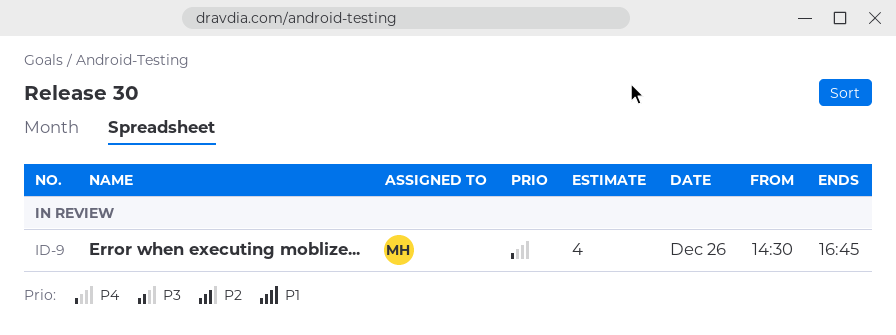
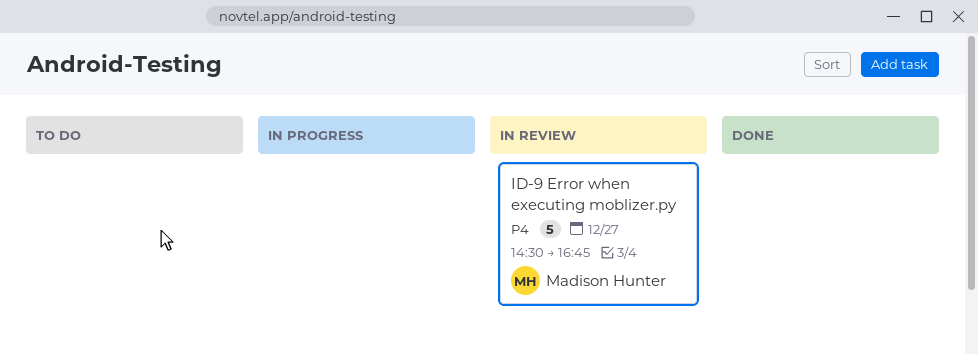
ID-9, estimate: 4 -> 5
ID-9, day: Dec 26 -> Dec 27

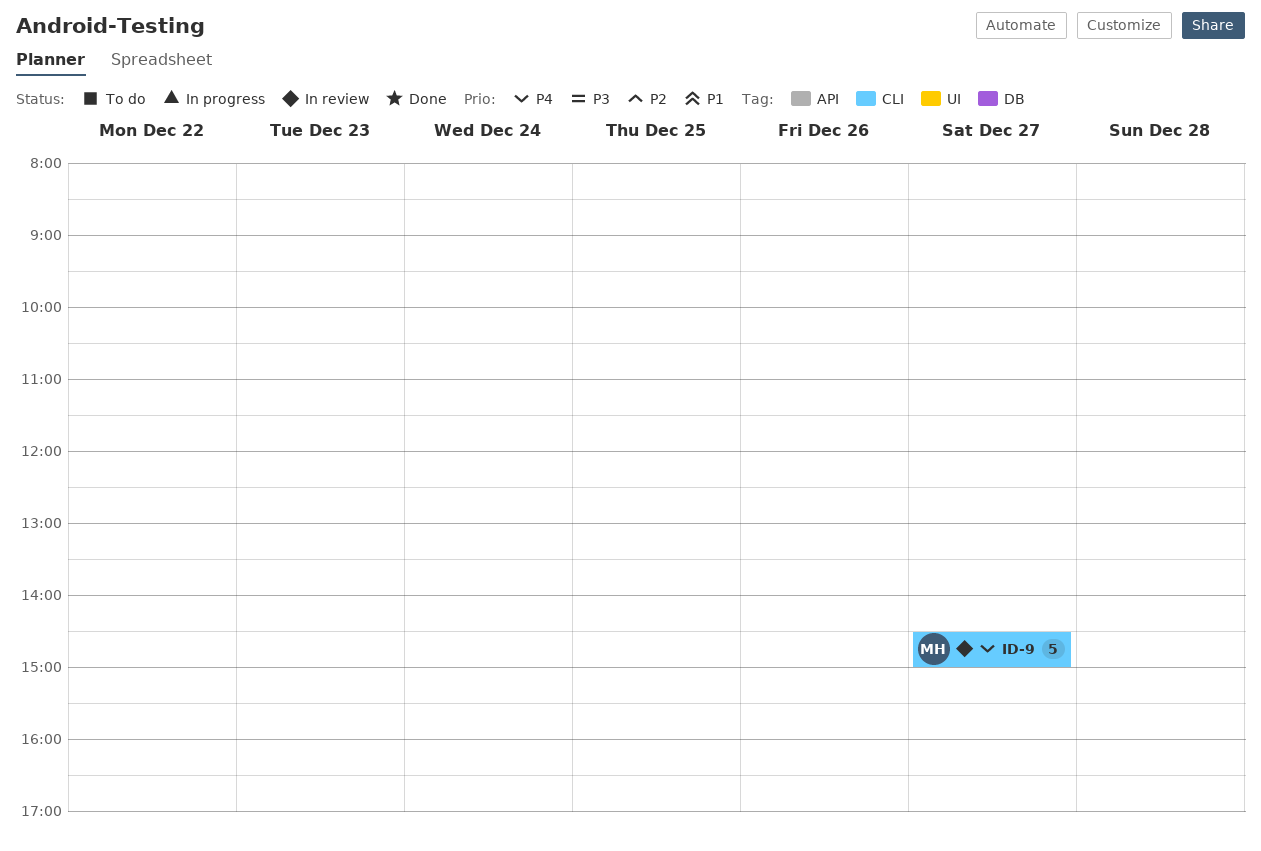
ID-9, ends: 16:45 -> 15:00

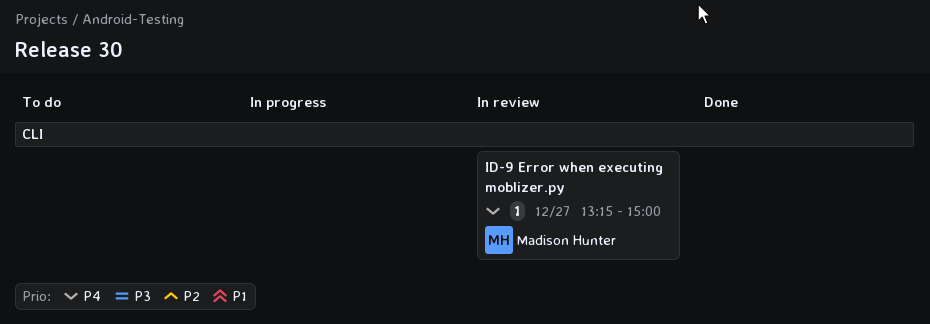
ID-9, estimate: 5 -> 1
ID-9, begins: 14:30 -> 13:15

